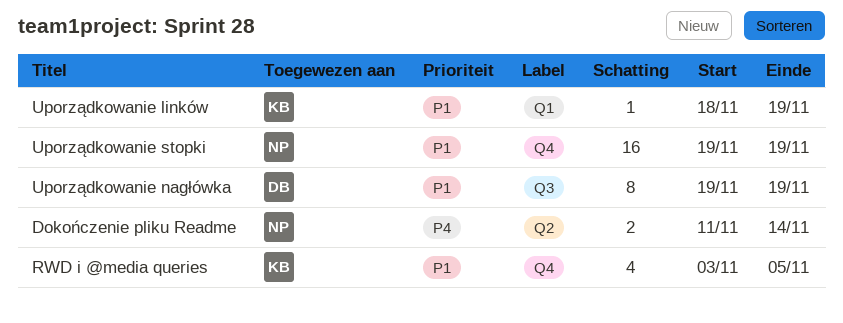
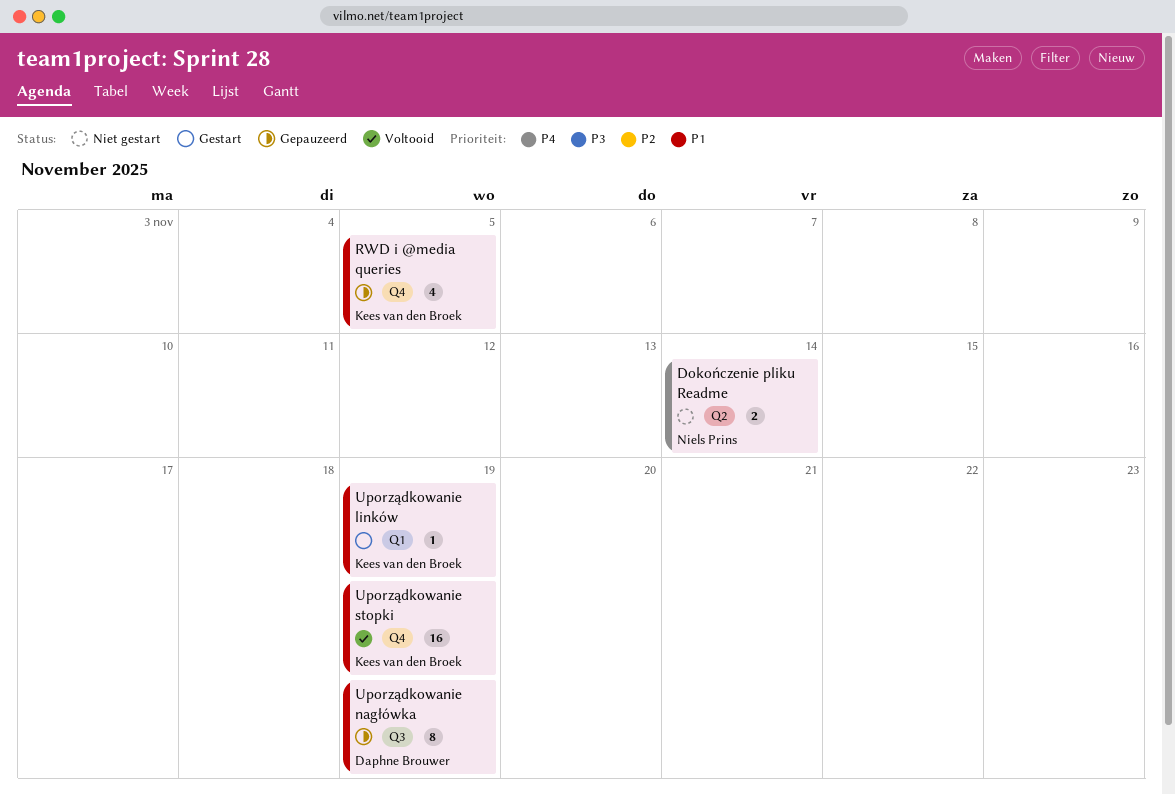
Uporządkowanie stopki, owner: Niels Prins -> Kees van den Broek

